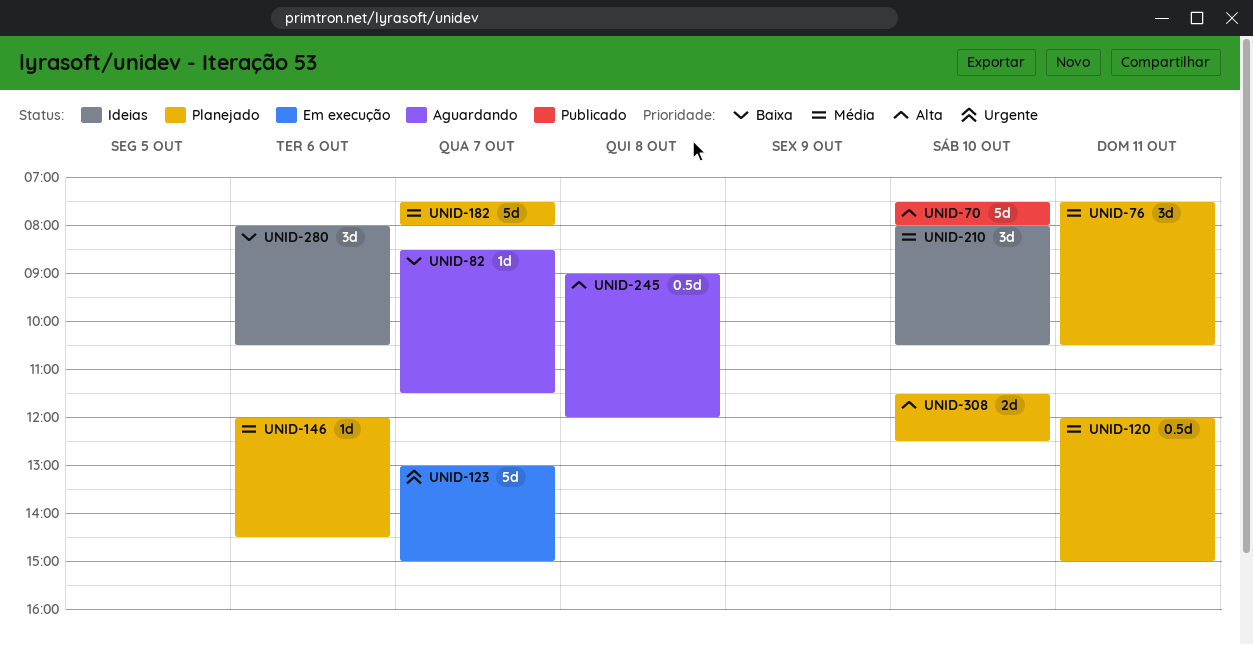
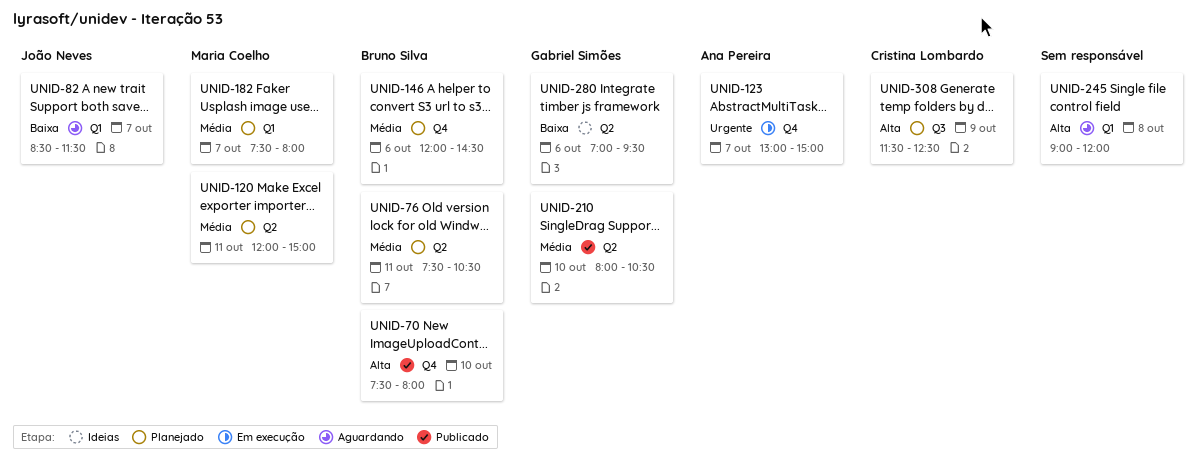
UNID-210, status: Ideias -> Publicado
UNID-280, begins: 08:00 -> 07:00
UNID-280, ends: 10:30 -> 09:30
UNID-308, day: Oct 10 -> Oct 9

